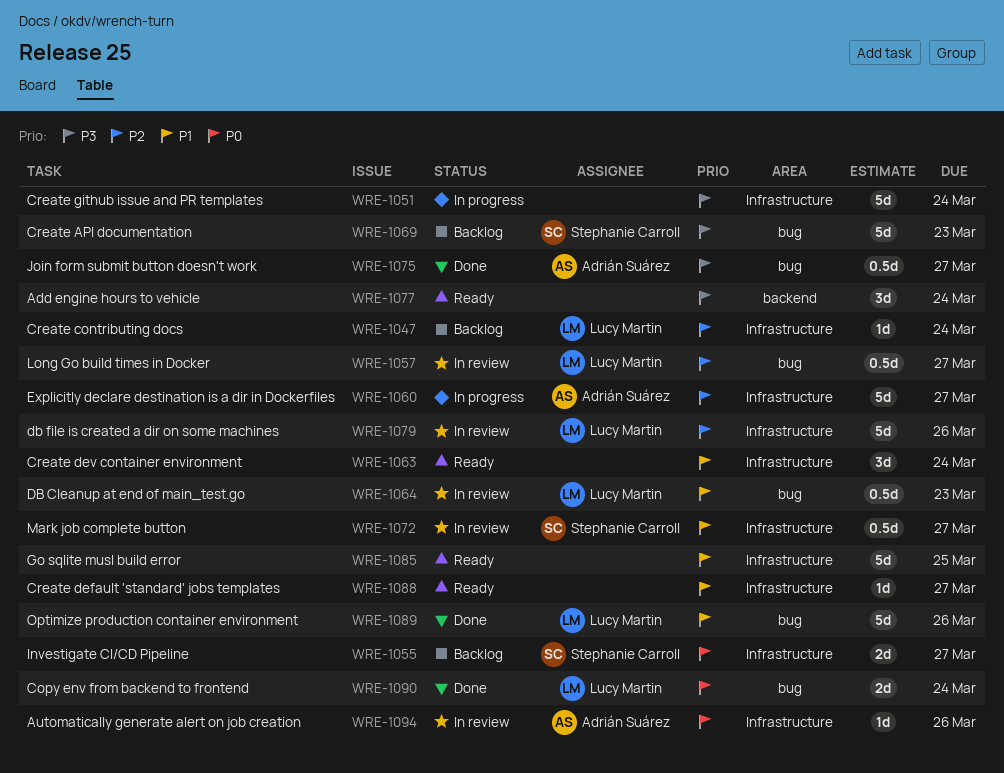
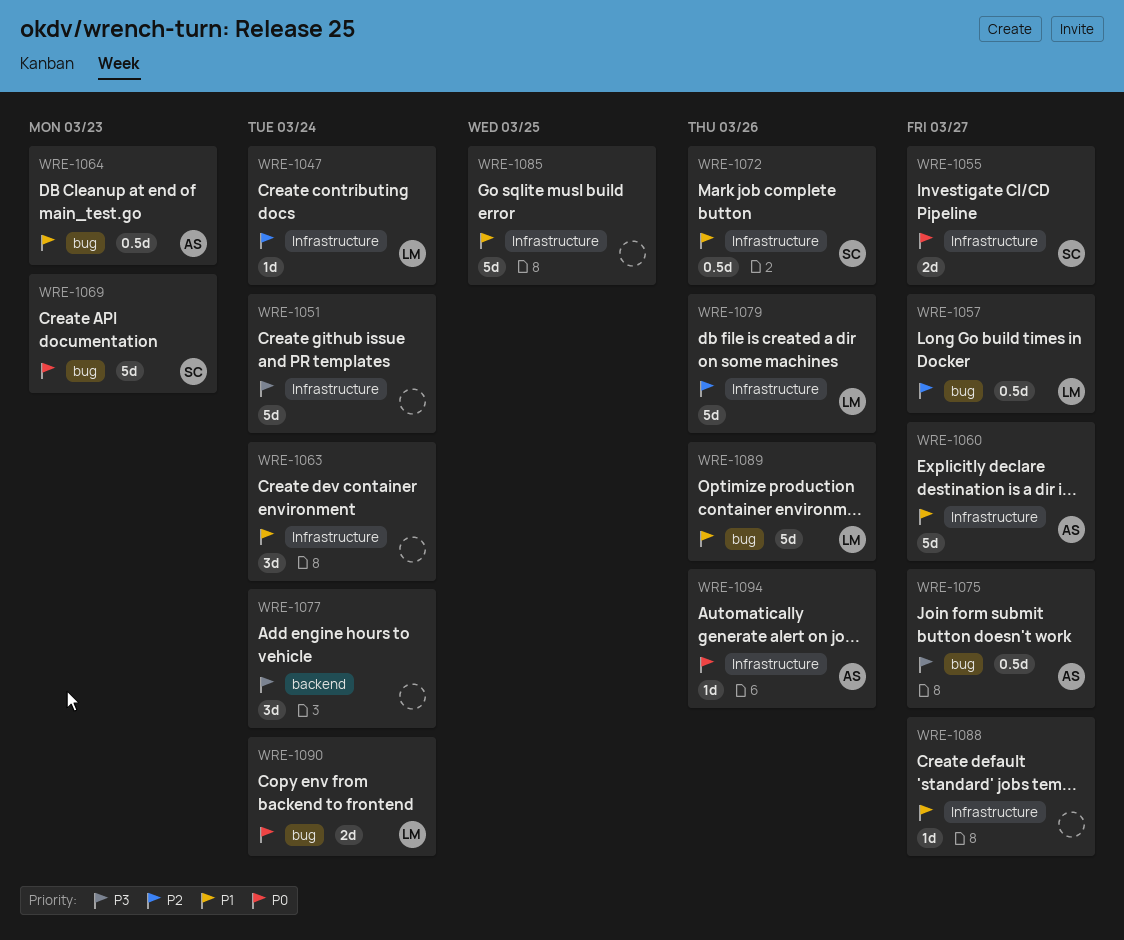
WRE-1060, priority: P2 -> P1
WRE-1064, owner: Lucy Martin -> Adrián Suárez
WRE-1069, priority: P3 -> P0
WRE-1072, due: Mar 27 -> Mar 26

